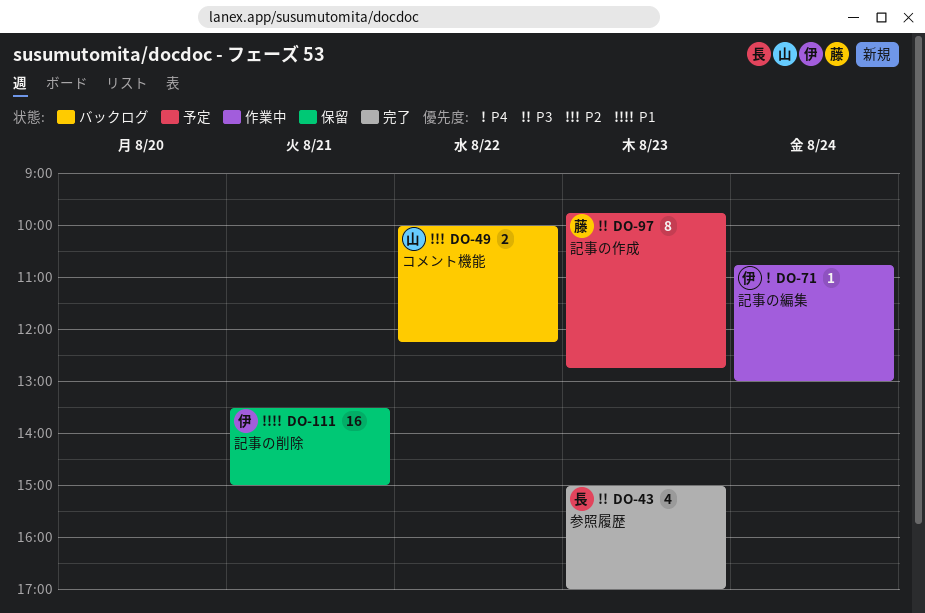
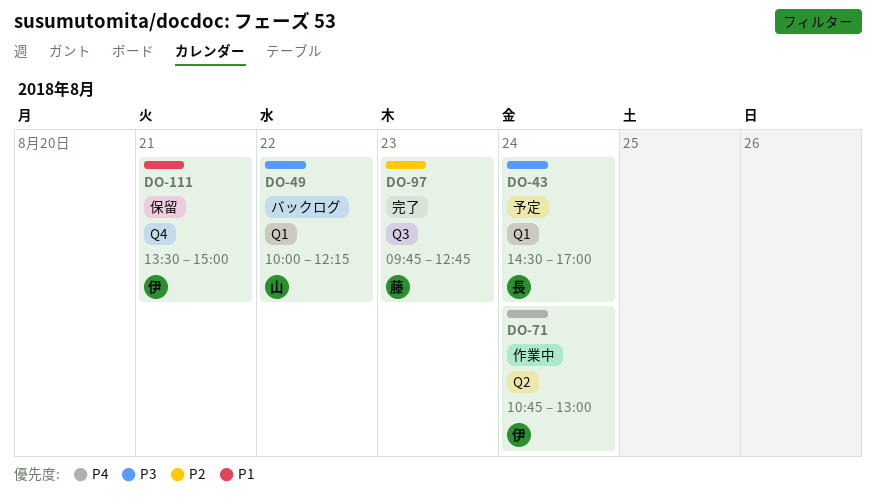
DO-43, status: 完了 -> 予定
DO-43, day: Aug 23 -> Aug 24
DO-43, begins: 15:00 -> 14:30
DO-49, priority: P2 -> P3
DO-97, status: 予定 -> 完了
DO-97, priority: P3 -> P2

